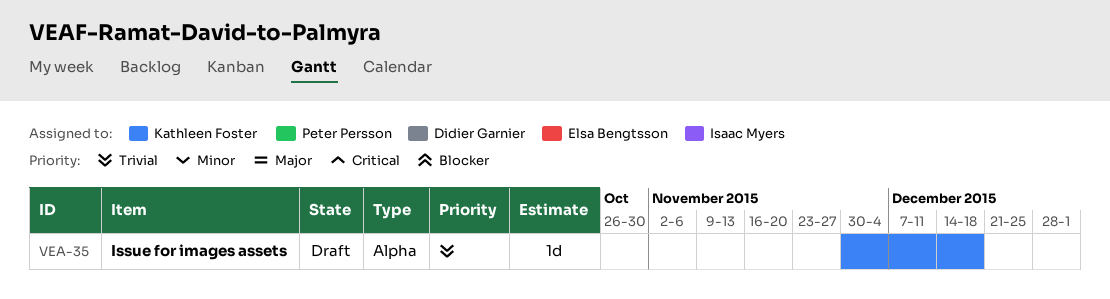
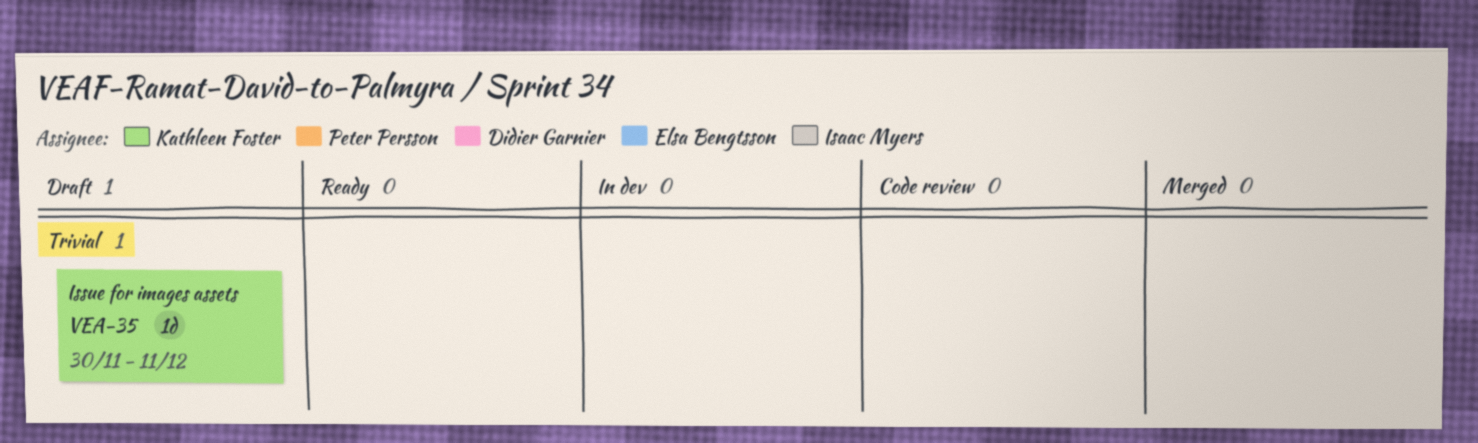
VEA-35, due: Dec 18 -> Dec 11

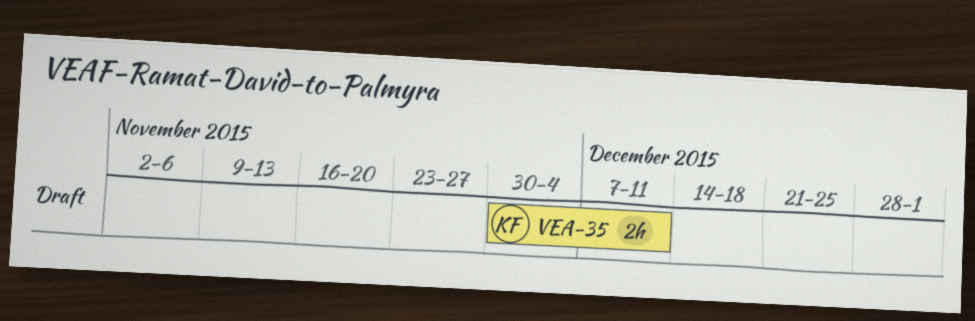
VEA-35, estimate: 1d -> 2h

